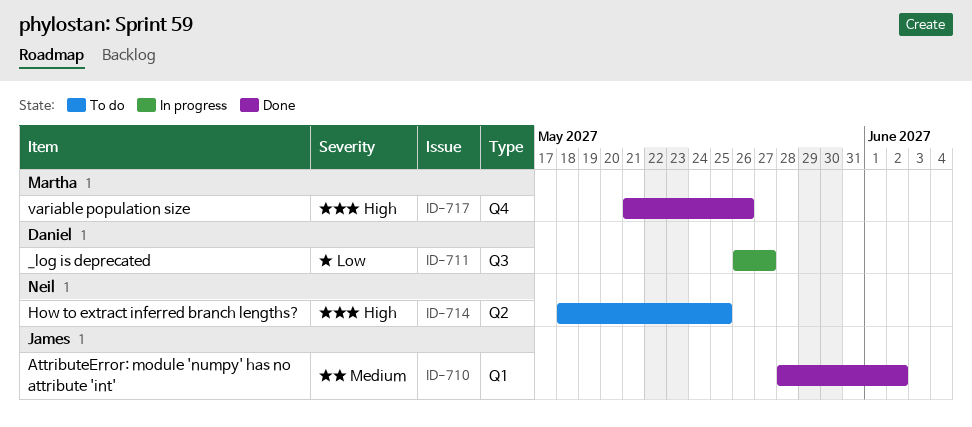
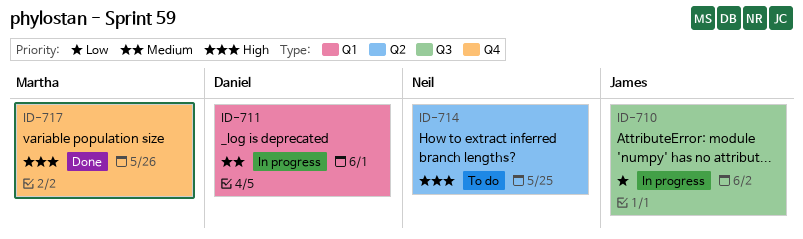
ID-710, status: Done -> In progress
ID-710, priority: Medium -> Low
ID-710, label: Q1 -> Q3
ID-711, priority: Low -> Medium
ID-711, label: Q3 -> Q1
ID-711, due: May 27 -> Jun 1

